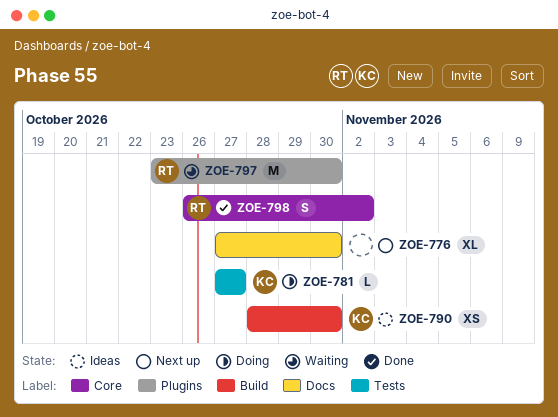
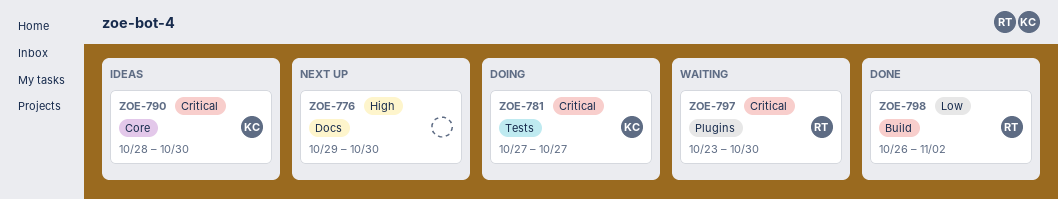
ZOE-776, start: Oct 27 -> Oct 29
ZOE-790, label: Build -> Core
ZOE-798, label: Core -> Build

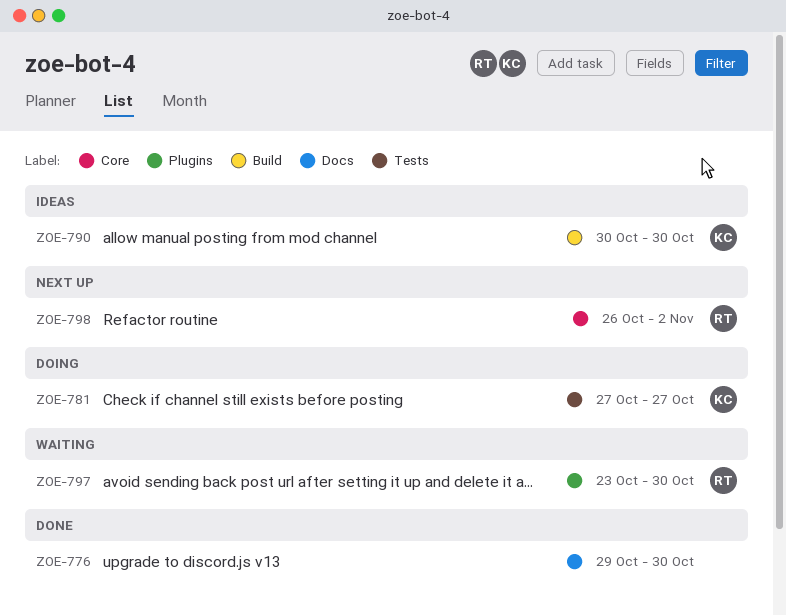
ZOE-776, status: Next up -> Done
ZOE-790, label: Core -> Build
ZOE-790, start: Oct 28 -> Oct 30
ZOE-798, status: Done -> Next up
ZOE-798, label: Build -> Core

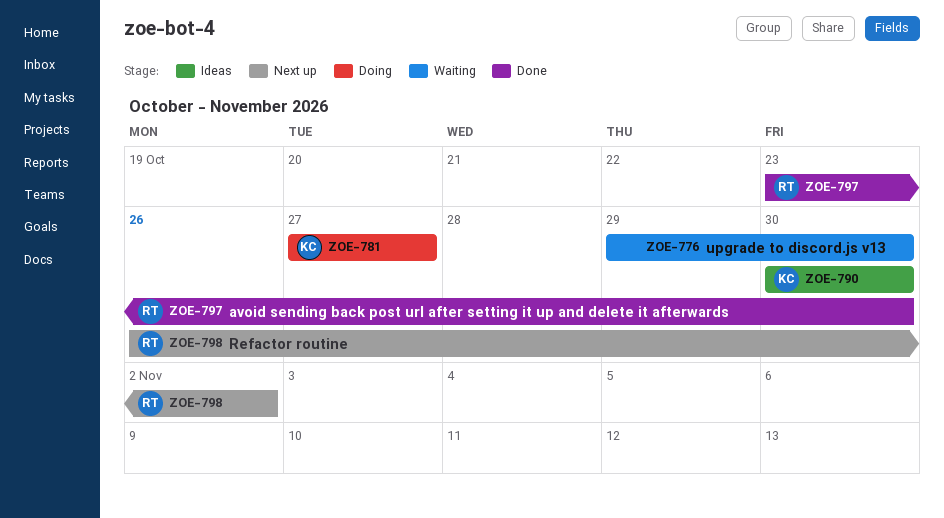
ZOE-776, status: Done -> Waiting
ZOE-797, status: Waiting -> Done

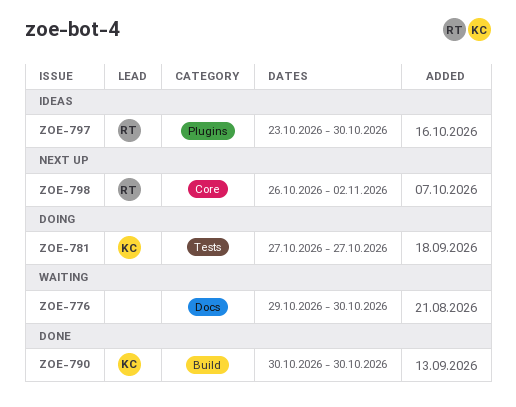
ZOE-790, status: Ideas -> Done
ZOE-797, status: Done -> Ideas

